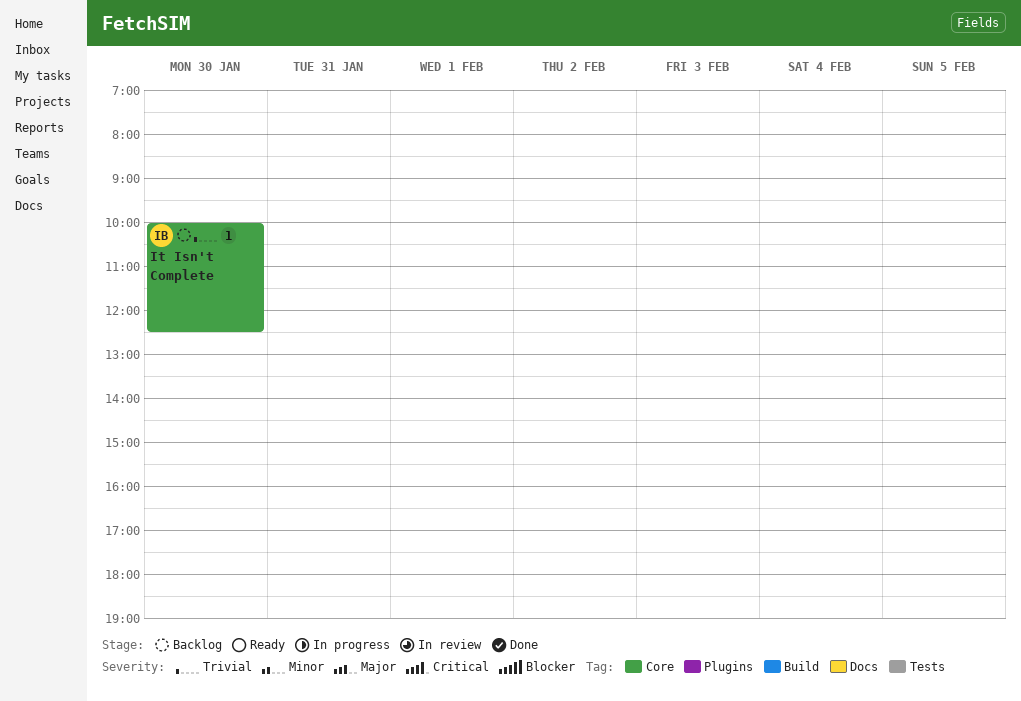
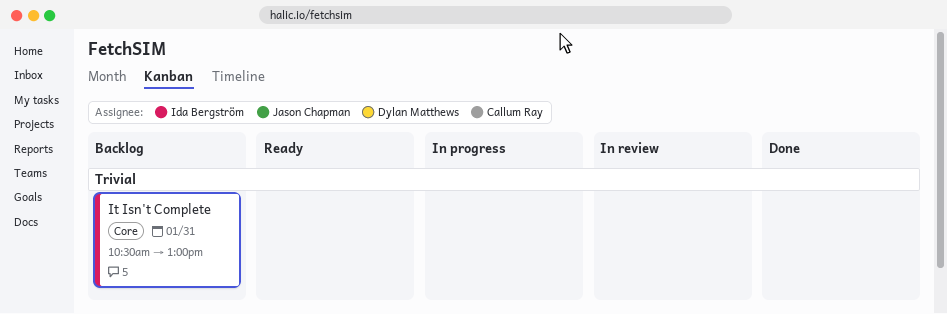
It Isn't Complete, day: Jan 30 -> Jan 31
It Isn't Complete, begins: 10:00 -> 10:30
It Isn't Complete, ends: 12:30 -> 13:00

